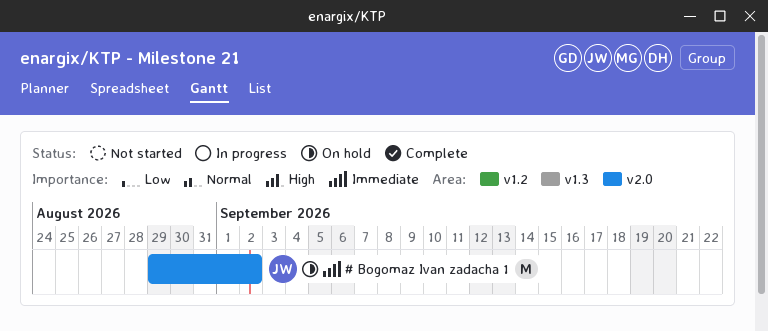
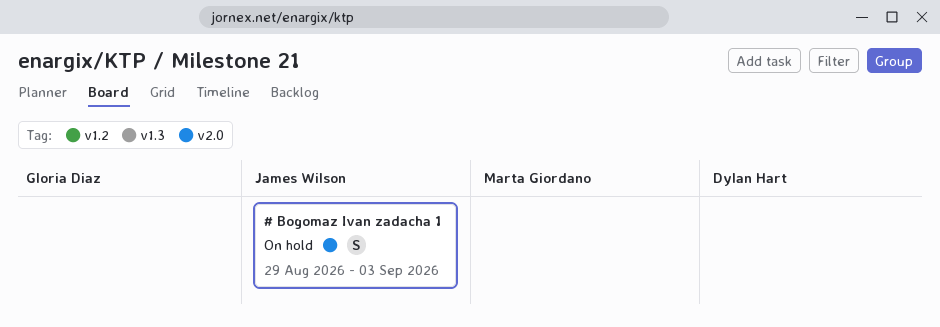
# Bogomaz Ivan zadacha 1, estimate: M -> S
# Bogomaz Ivan zadacha 1, due: Sep 2 -> Sep 3

